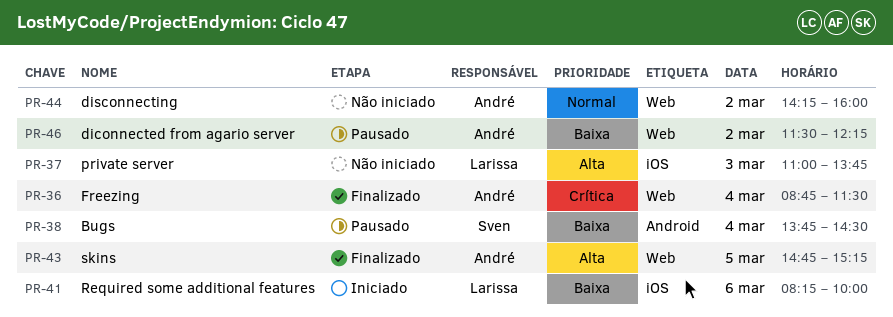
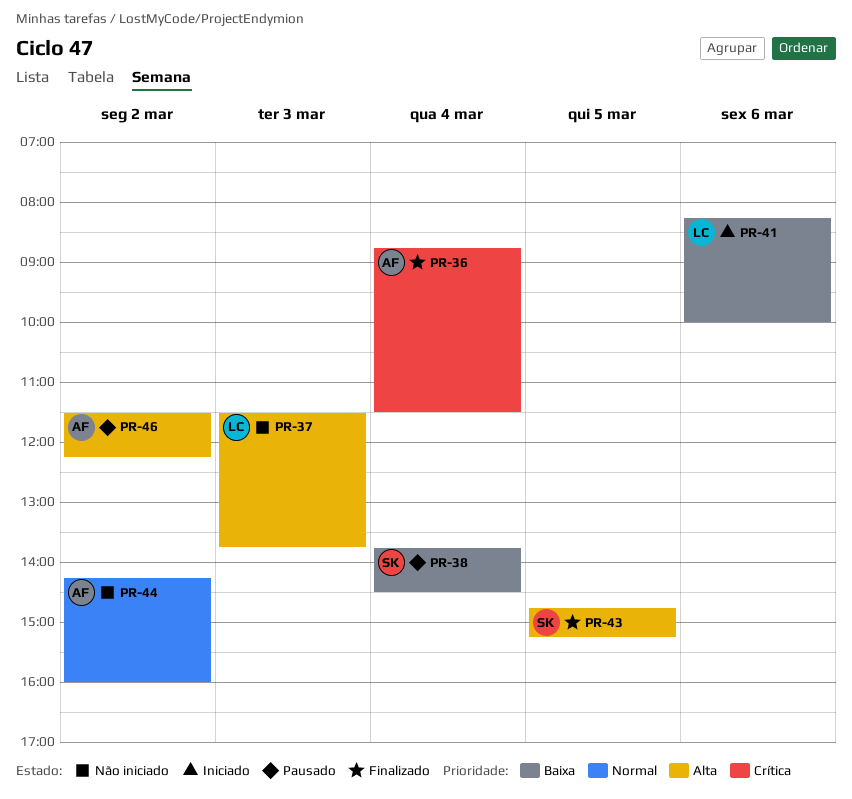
PR-37, begins: 11:00 -> 11:30
PR-43, owner: André -> Sven
PR-46, priority: Baixa -> Alta

